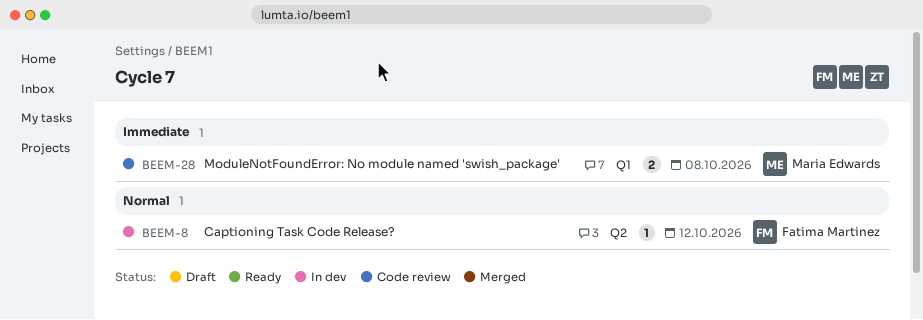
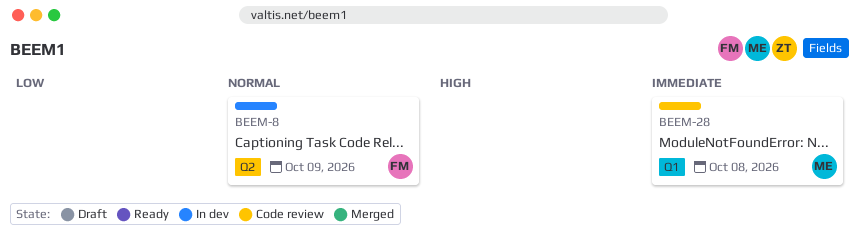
BEEM-8, due: Oct 12 -> Oct 9

